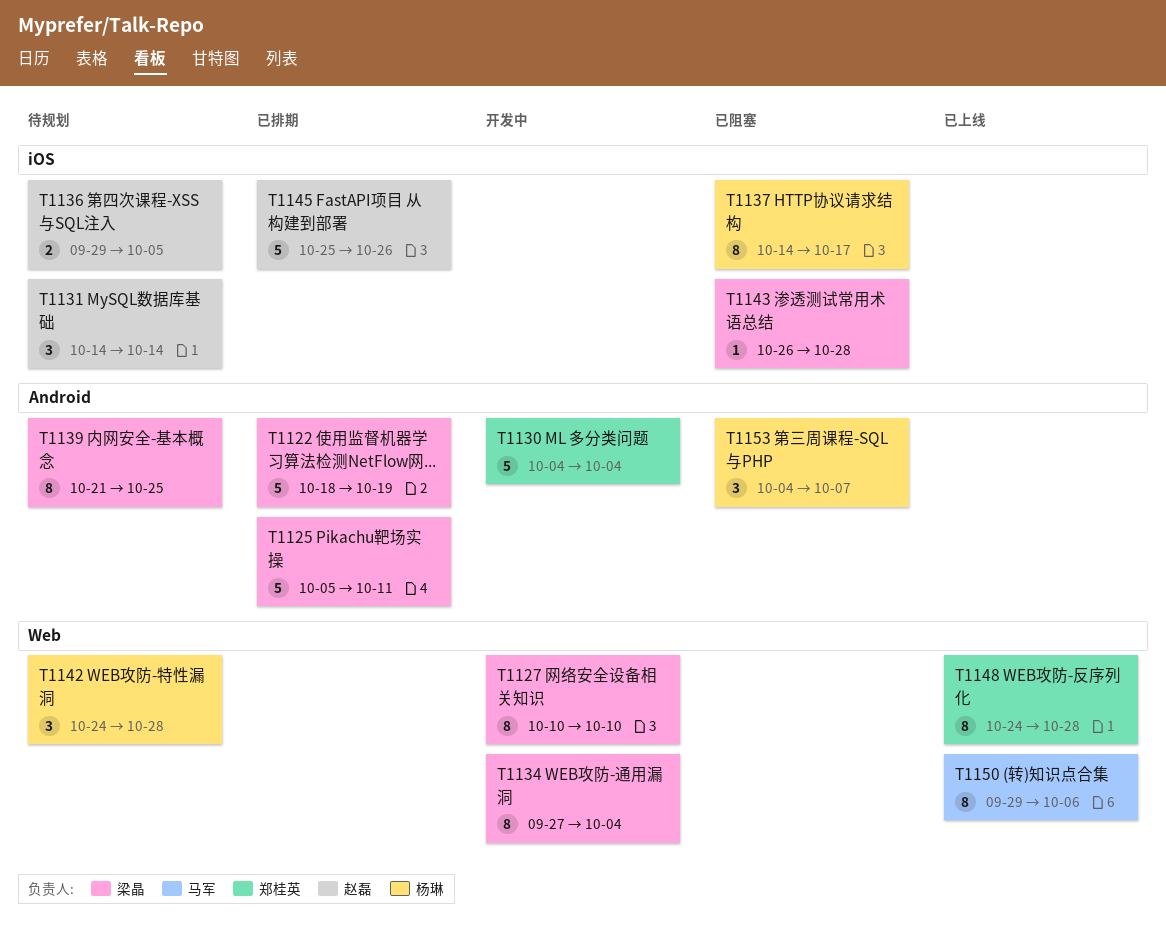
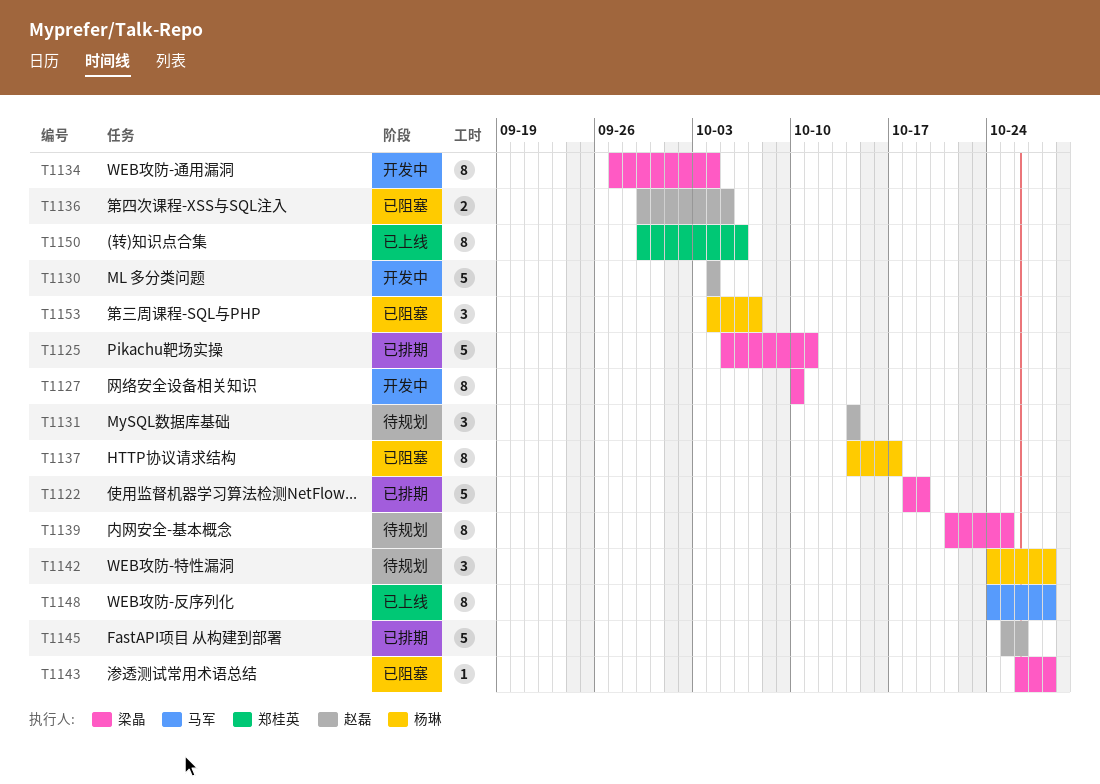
T1130, owner: 郑桂英 -> 赵磊
T1136, status: 待规划 -> 已阻塞
T1148, owner: 郑桂英 -> 马军
T1150, owner: 马军 -> 郑桂英

